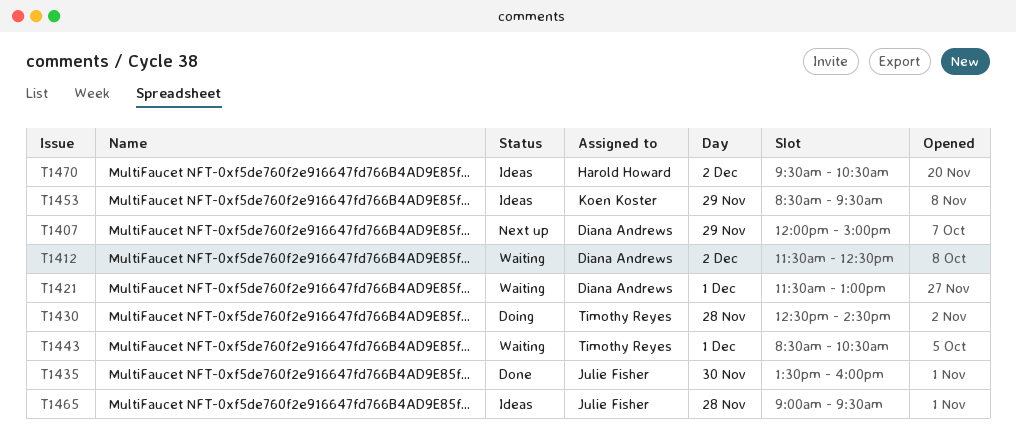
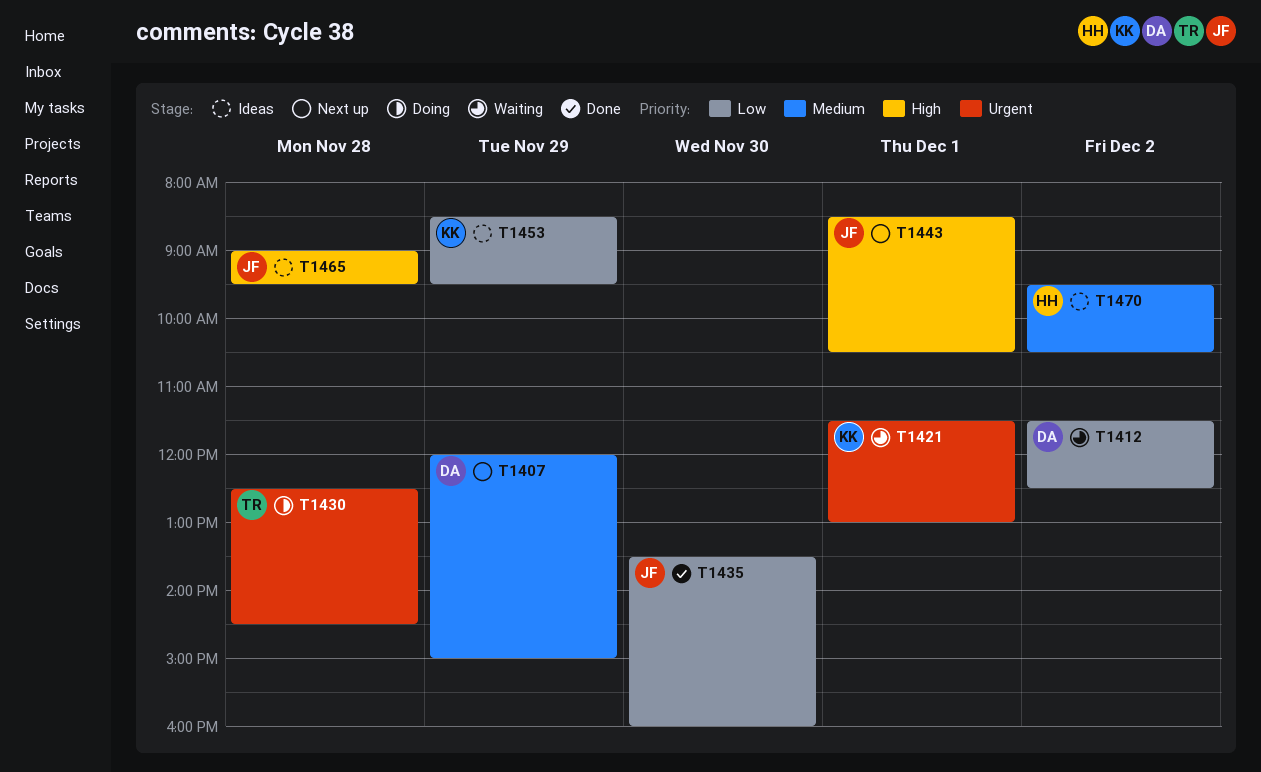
T1421, owner: Diana Andrews -> Koen Koster
T1443, status: Waiting -> Next up
T1443, owner: Timothy Reyes -> Julie Fisher

